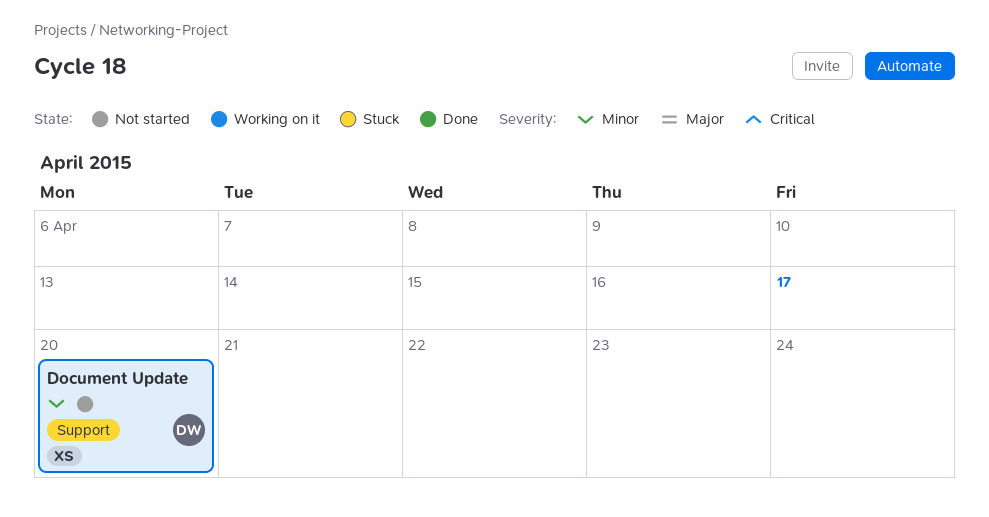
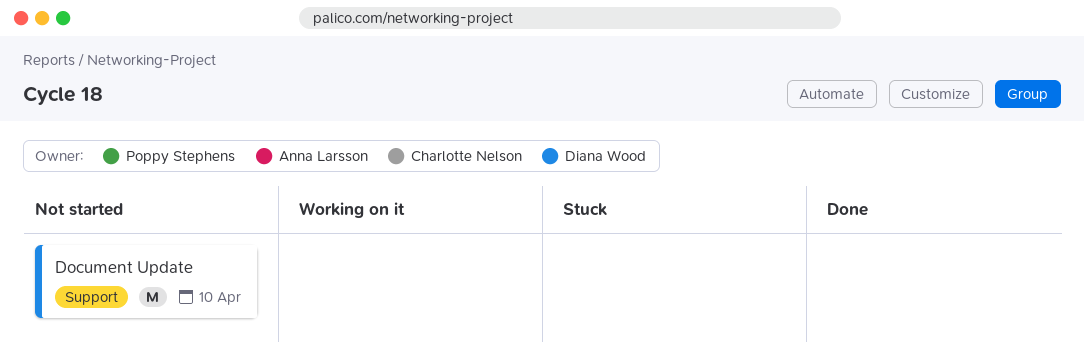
Document Update, estimate: XS -> M
Document Update, due: Apr 20 -> Apr 10

